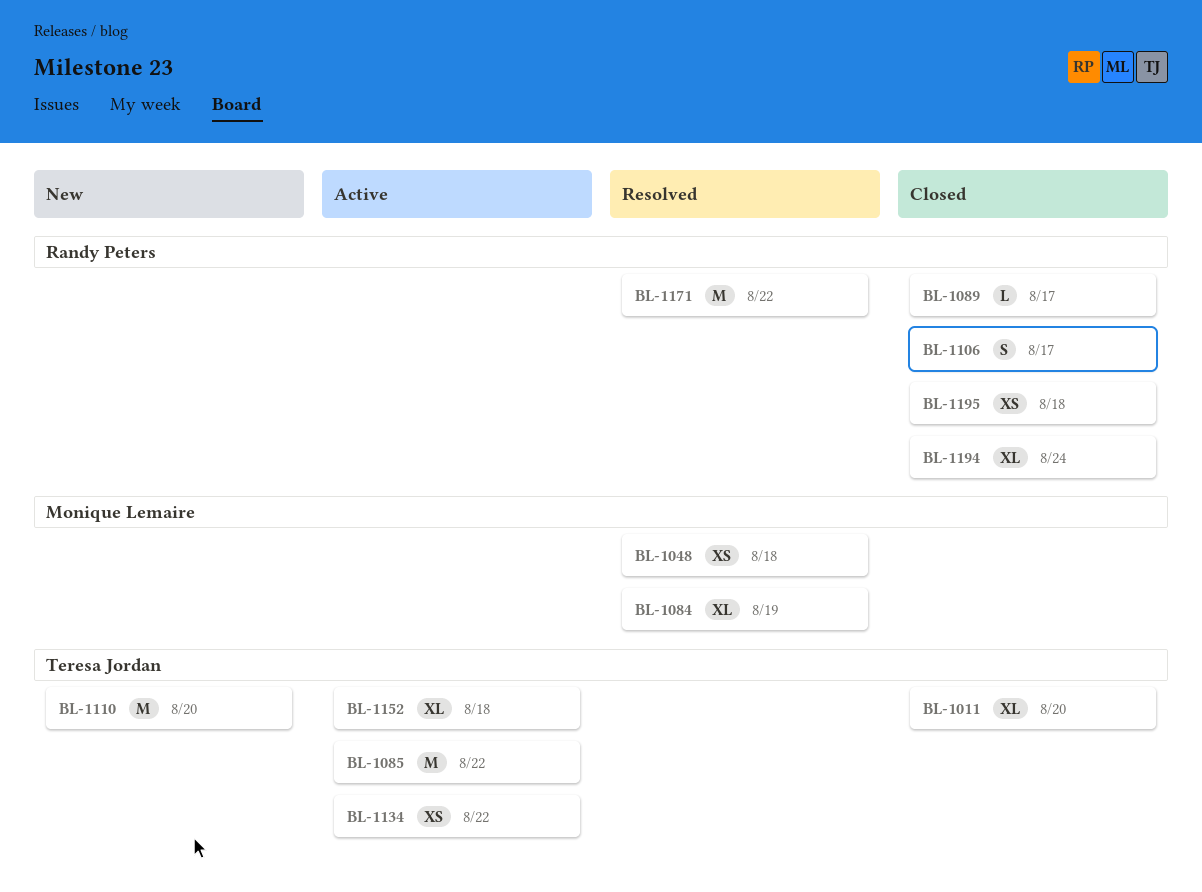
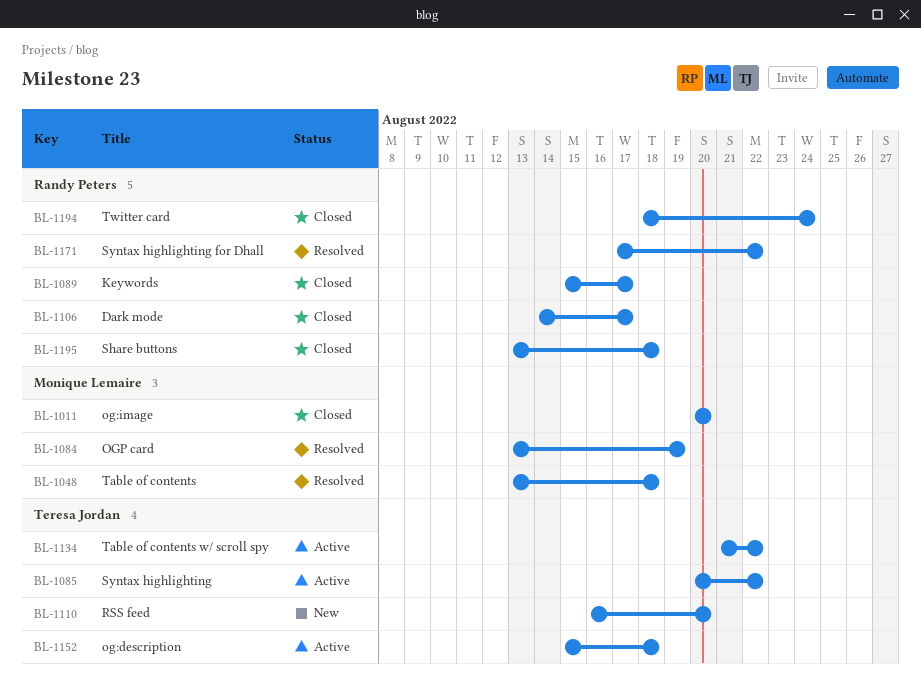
BL-1011, owner: Teresa Jordan -> Monique Lemaire

